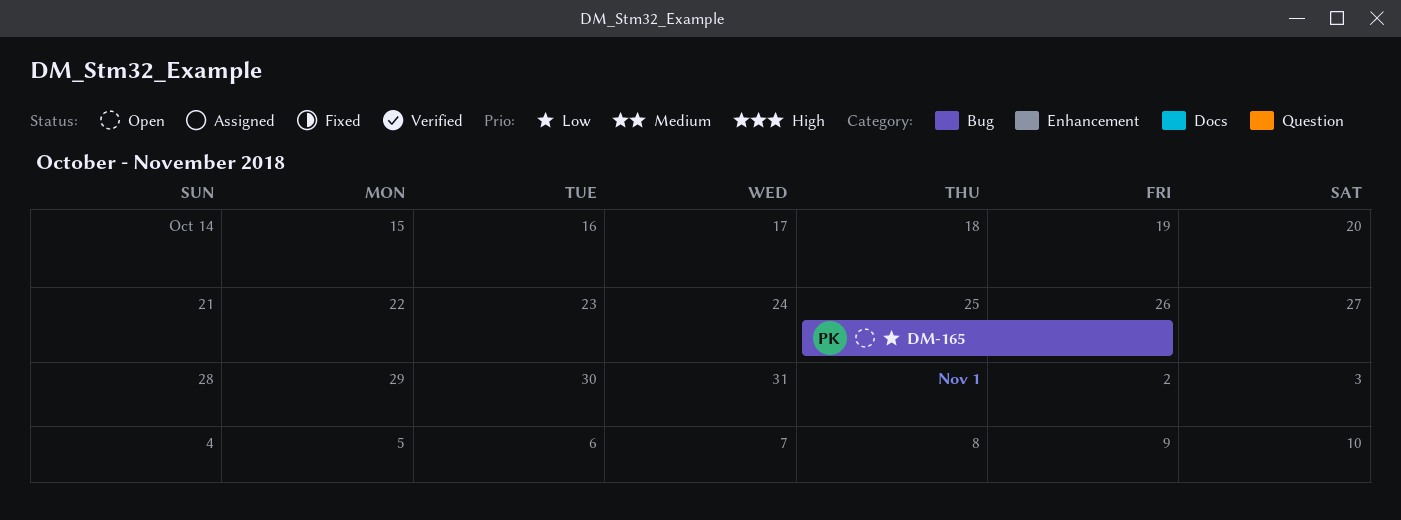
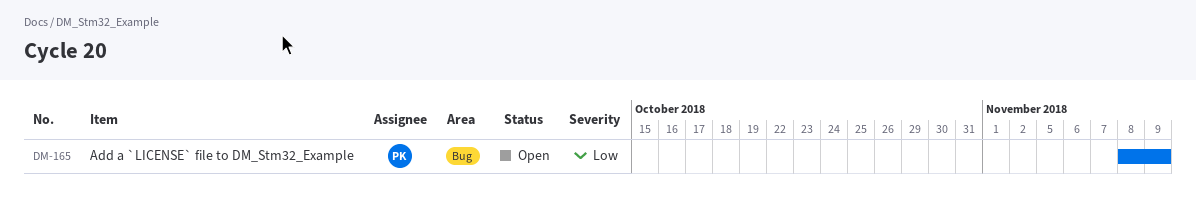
DM-165, start: Oct 25 -> Nov 8
DM-165, due: Oct 26 -> Nov 9

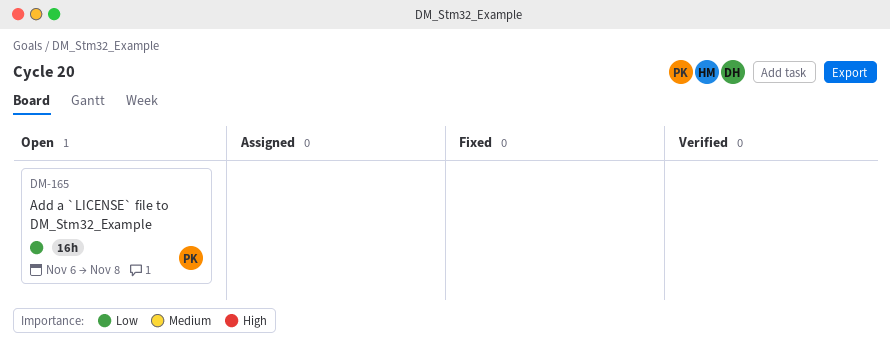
DM-165, start: Nov 8 -> Nov 6
DM-165, due: Nov 9 -> Nov 8

